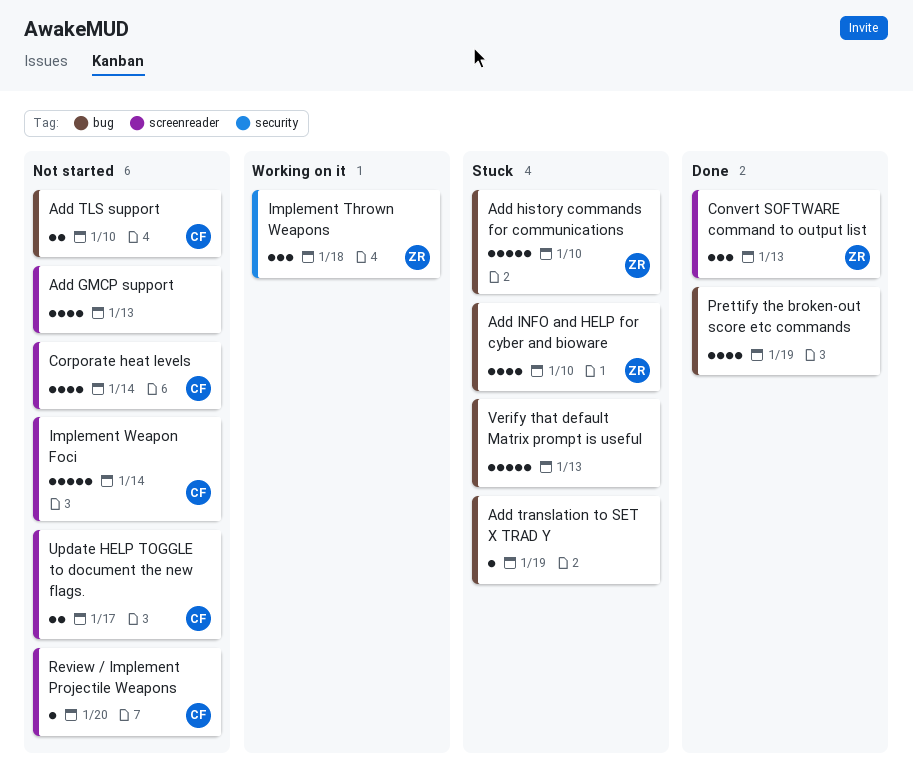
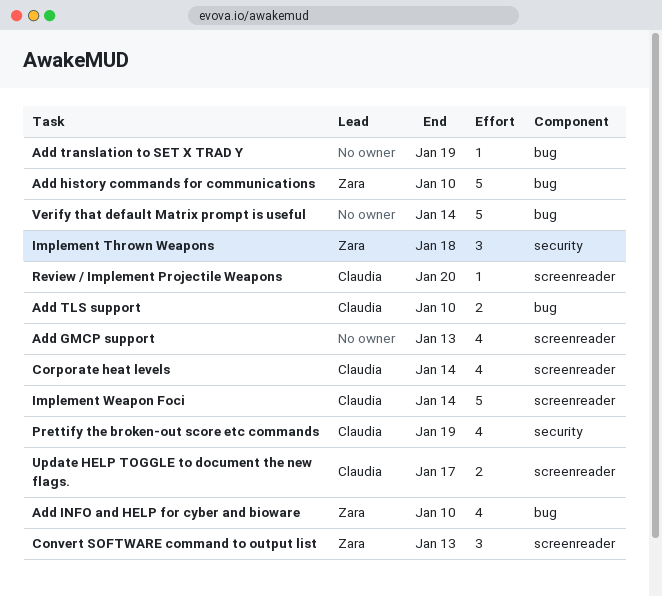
Prettify the broken-out score etc commands, owner: none -> Claudia
Prettify the broken-out score etc commands, label: bug -> security
Verify that default Matrix prompt is useful, due: Jan 13 -> Jan 14

